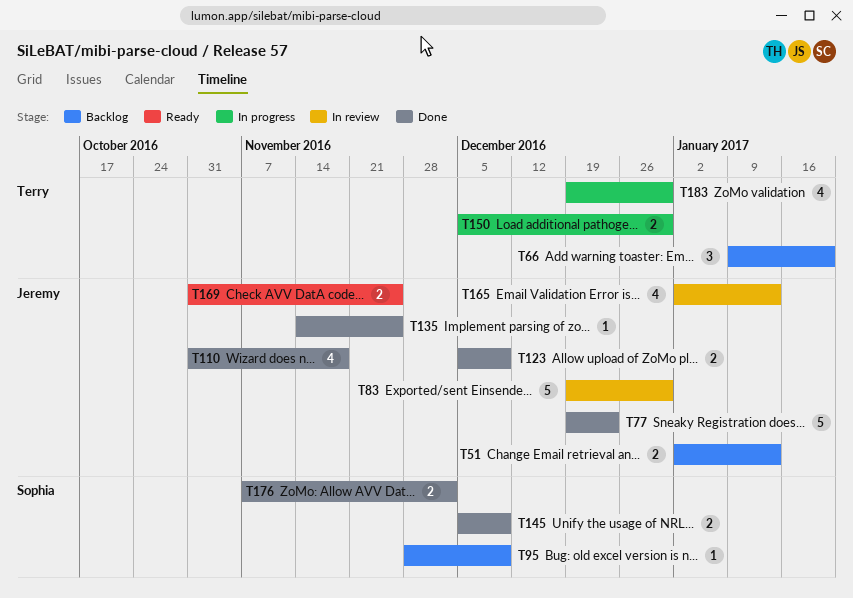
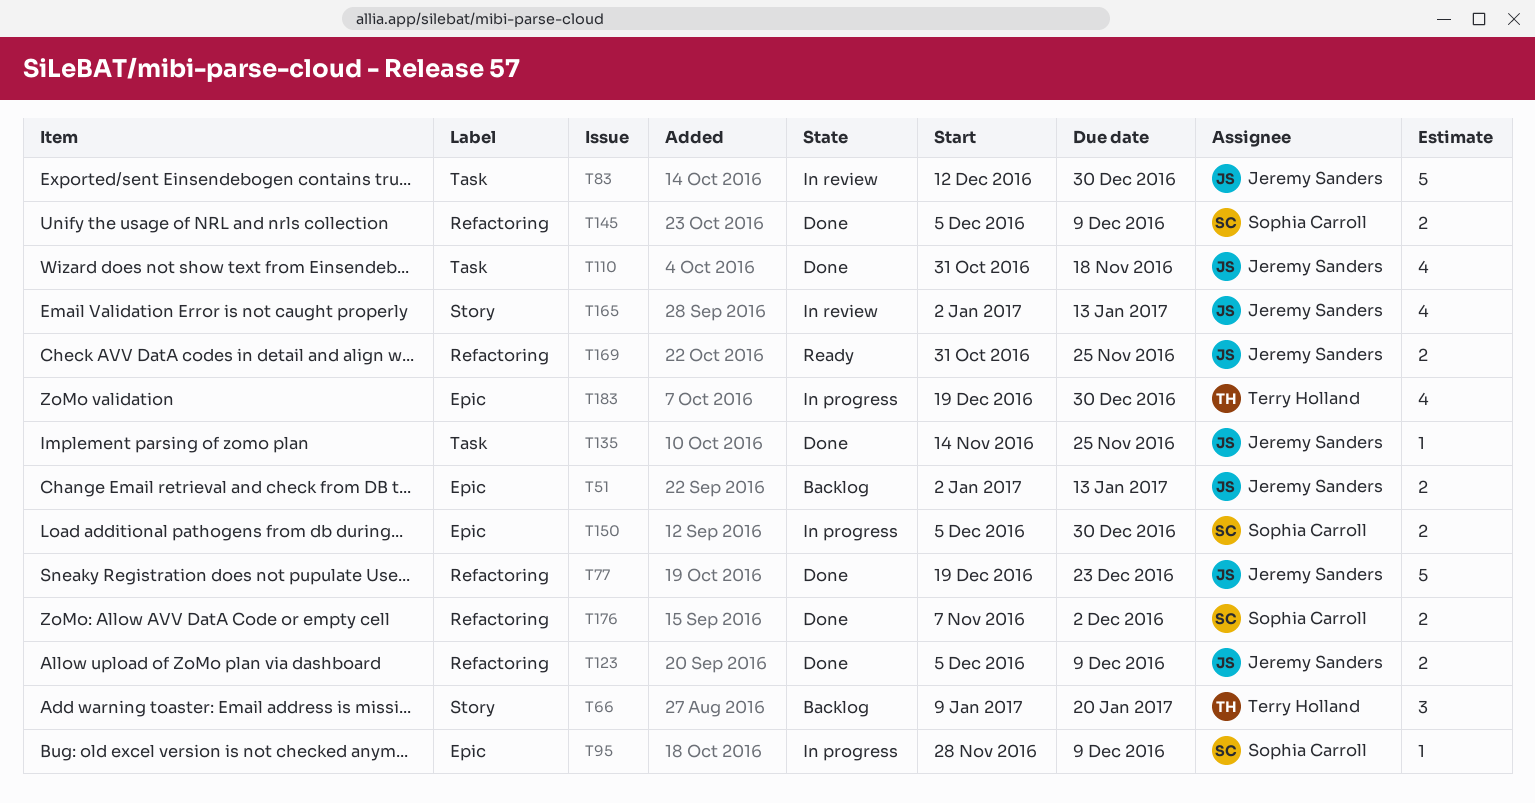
T83, start: Dec 19 -> Dec 12
T95, status: Backlog -> In progress
T150, owner: Terry Holland -> Sophia Carroll

